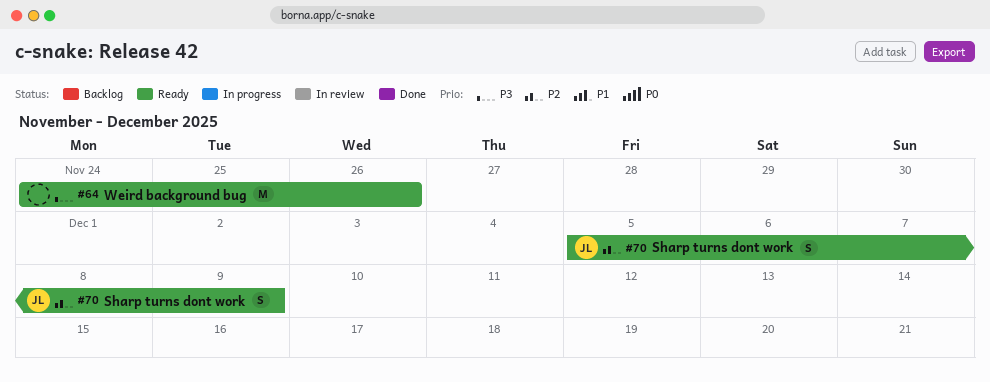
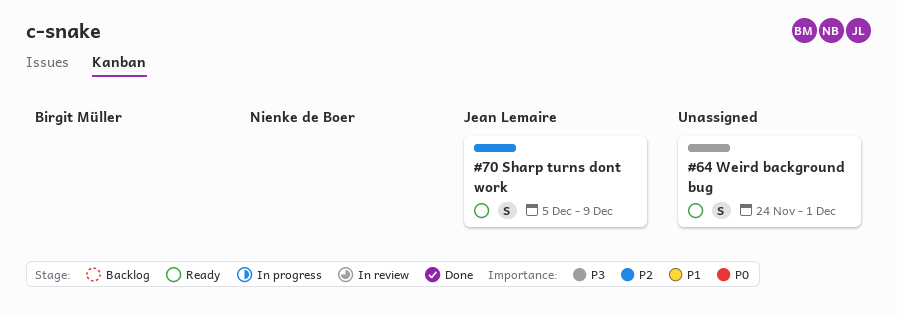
#64, estimate: M -> S
#64, due: Nov 26 -> Dec 1

